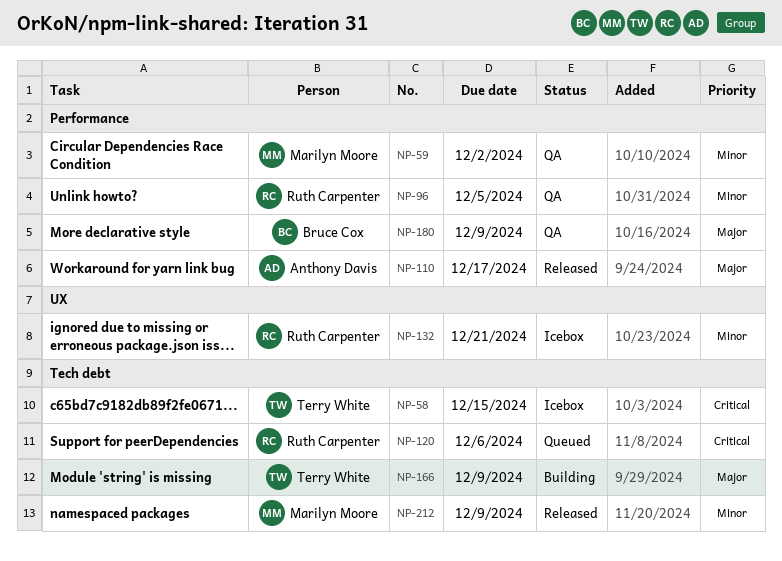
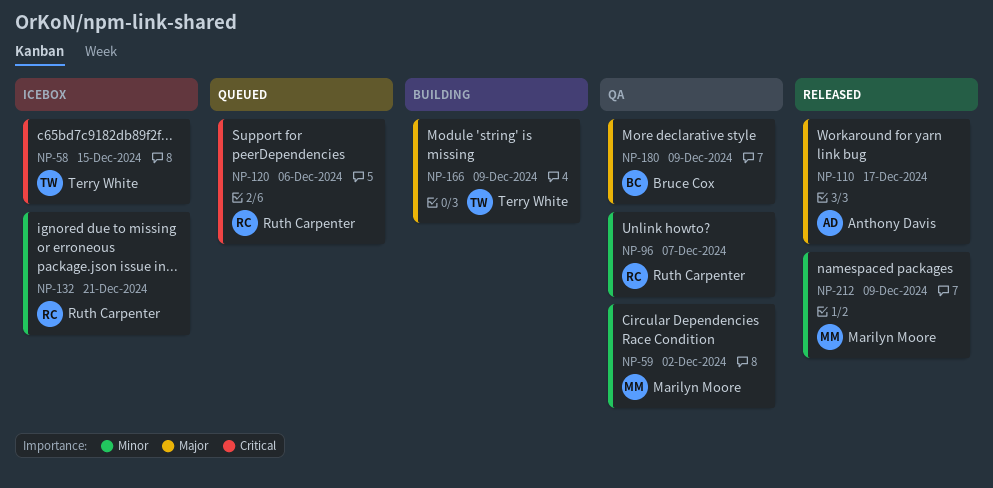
NP-96, due: Dec 5 -> Dec 7

